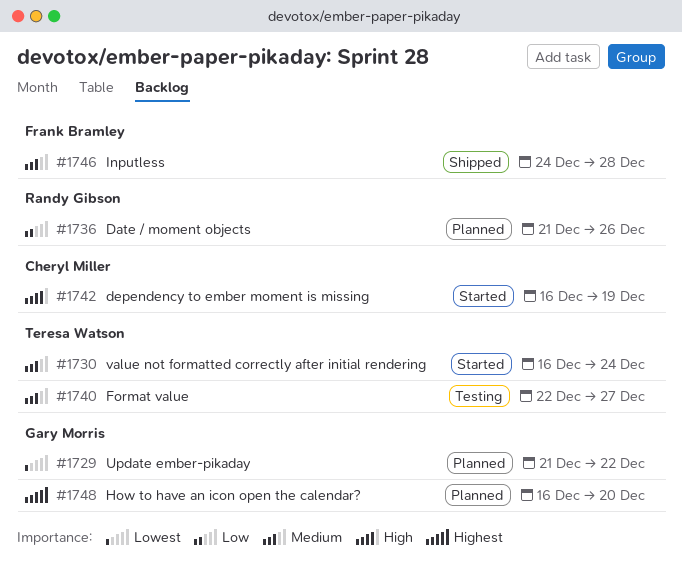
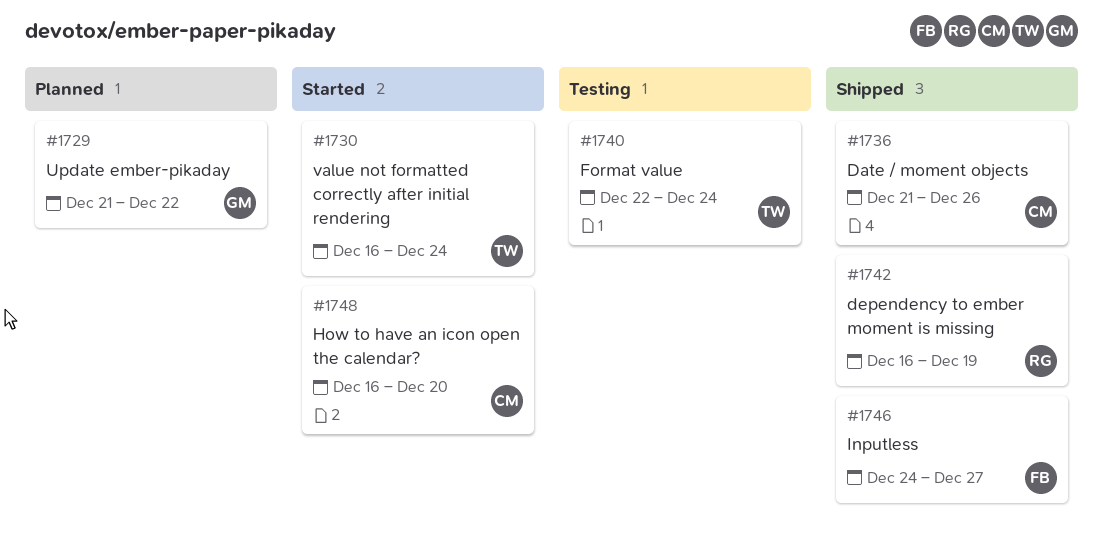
#1736, status: Planned -> Shipped
#1736, owner: Randy Gibson -> Cheryl Miller
#1740, due: Dec 27 -> Dec 24
#1742, status: Started -> Shipped
#1742, owner: Cheryl Miller -> Randy Gibson
#1746, due: Dec 28 -> Dec 27
#1748, status: Planned -> Started
#1748, owner: Gary Morris -> Cheryl Miller

